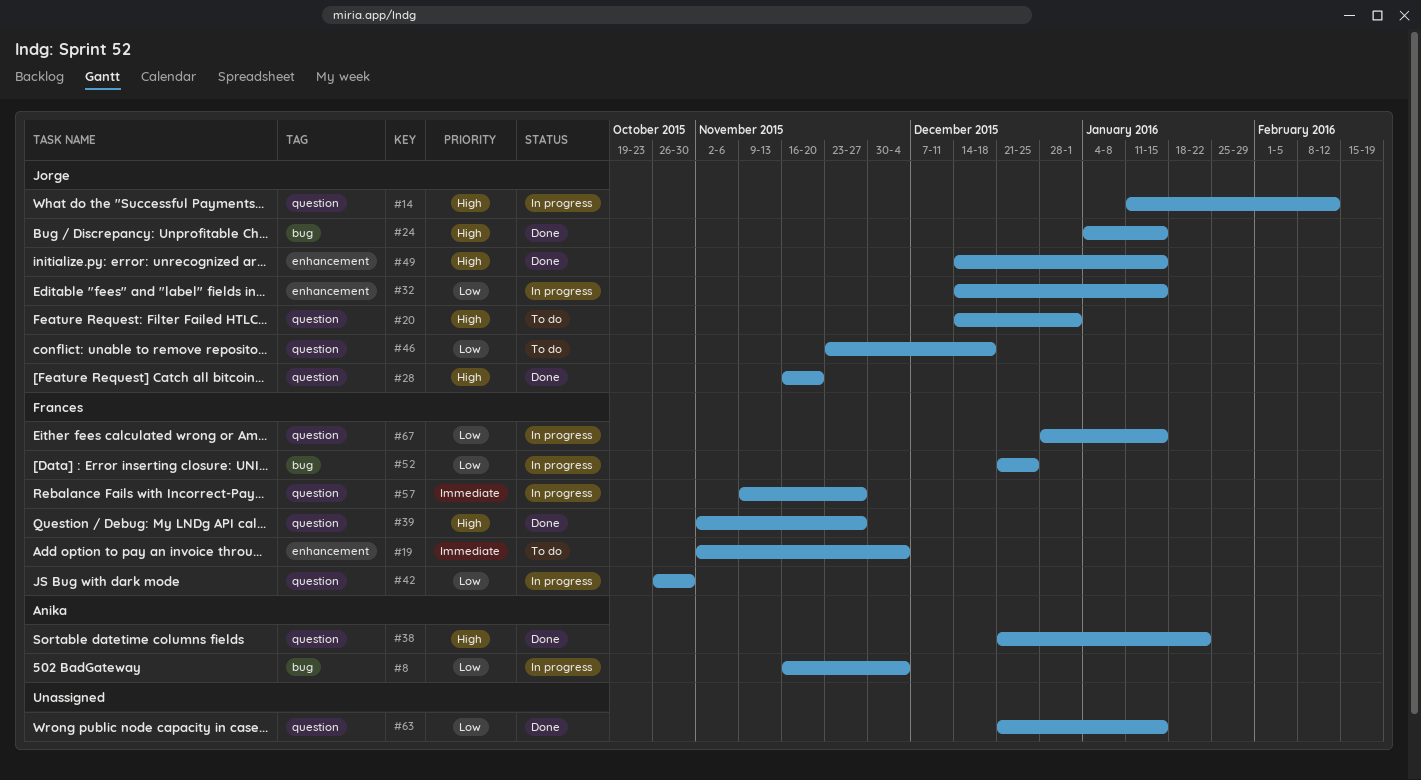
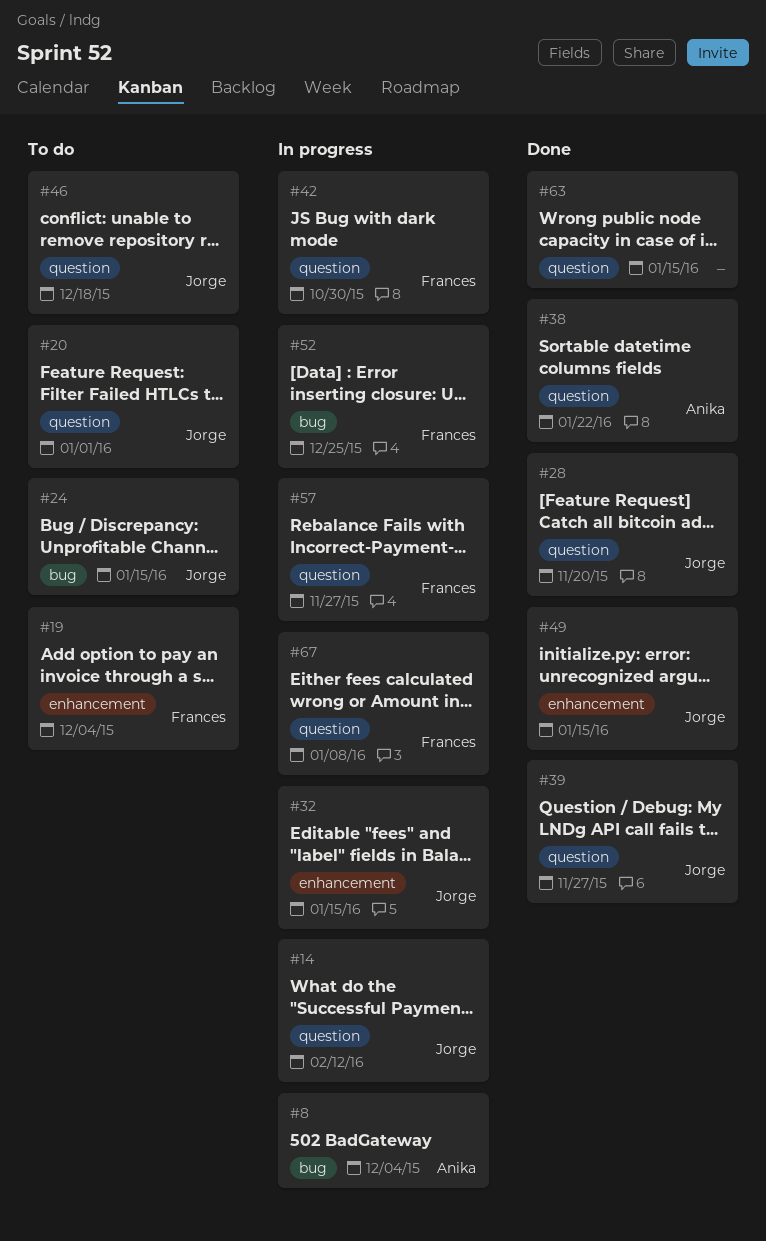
#24, status: Done -> To do
#39, owner: Frances -> Jorge
#67, due: Jan 15 -> Jan 8

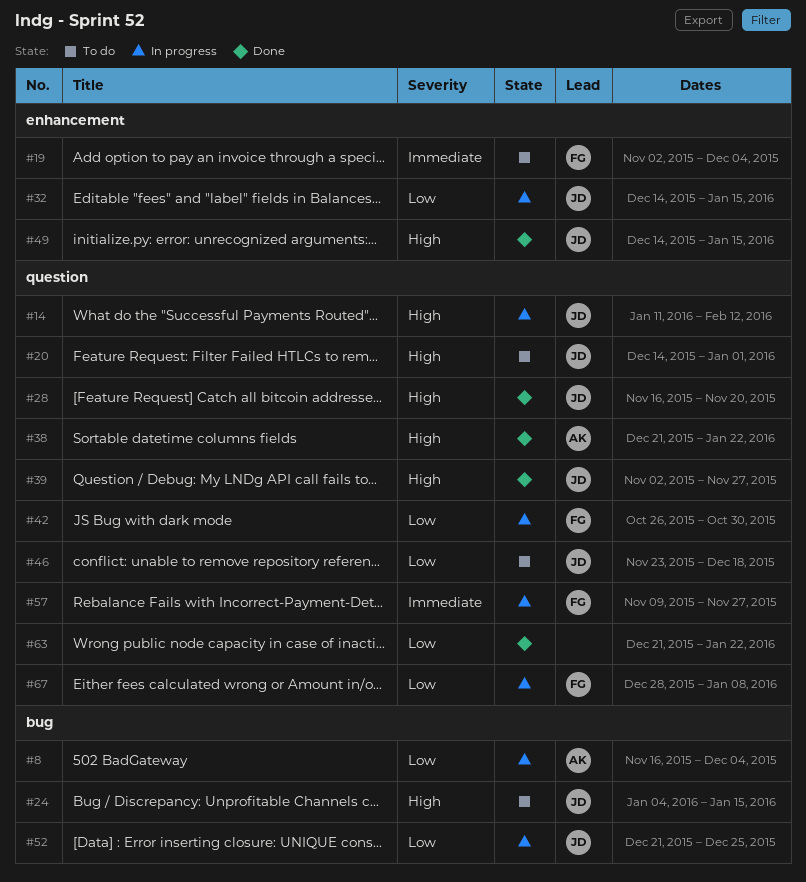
#52, owner: Frances -> Jorge
#63, due: Jan 15 -> Jan 22

